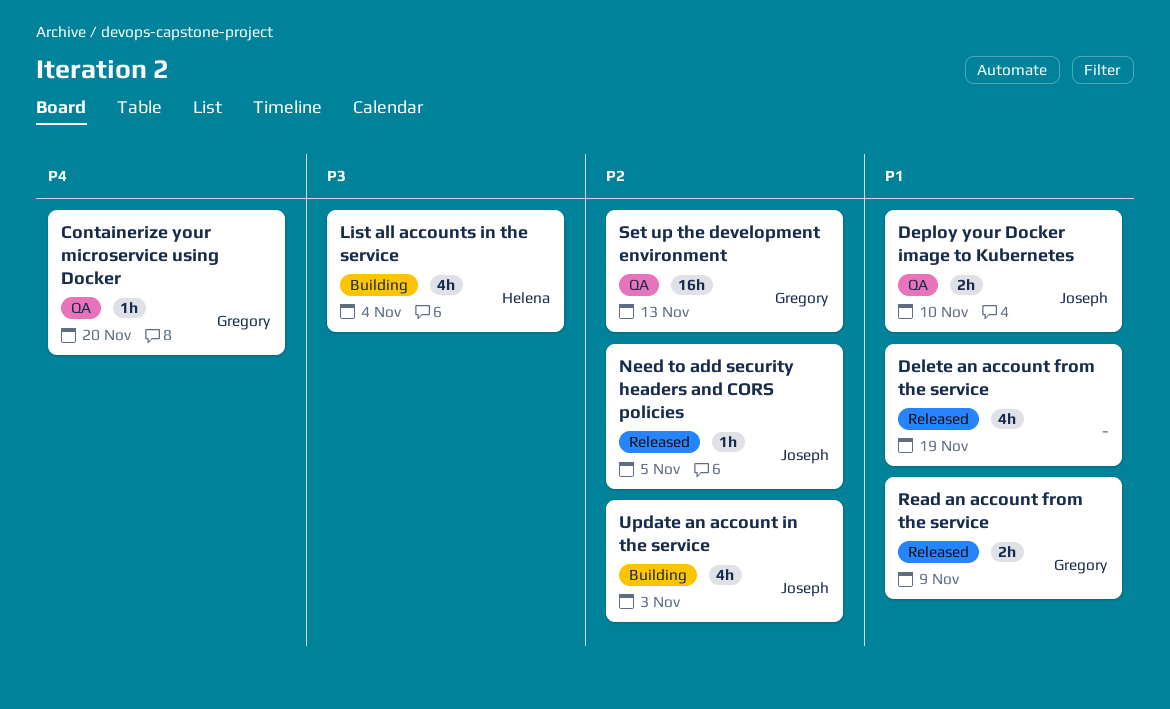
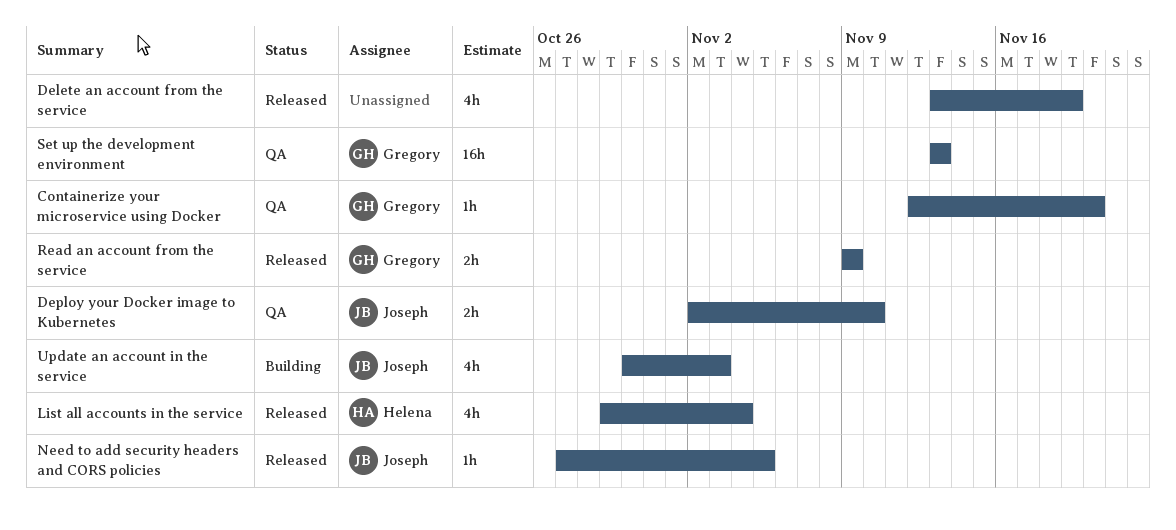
List all accounts in the service, status: Building -> Released

